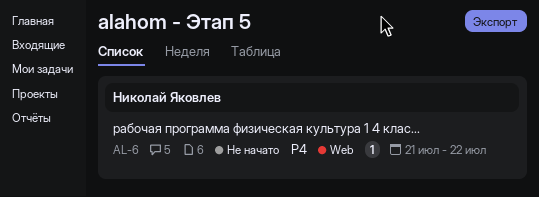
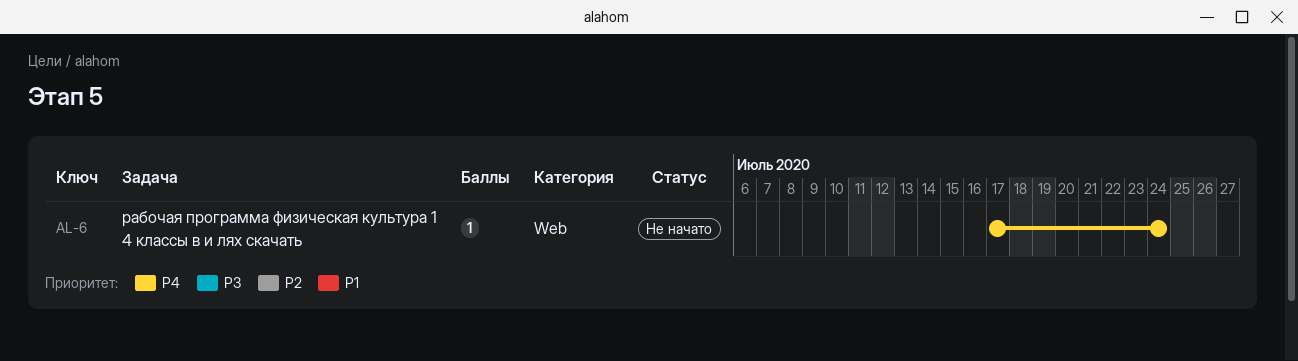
AL-6, start: Jul 21 -> Jul 17
AL-6, due: Jul 22 -> Jul 24

